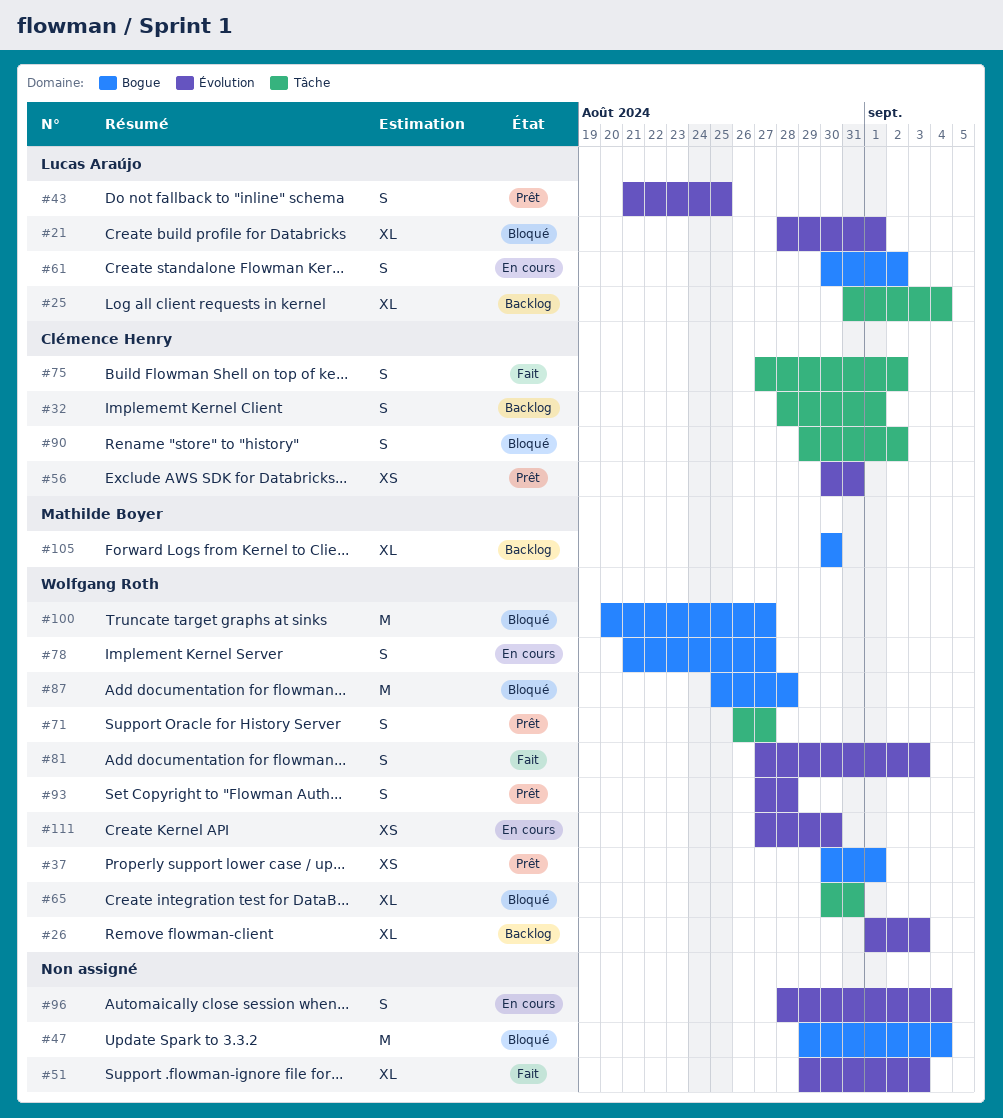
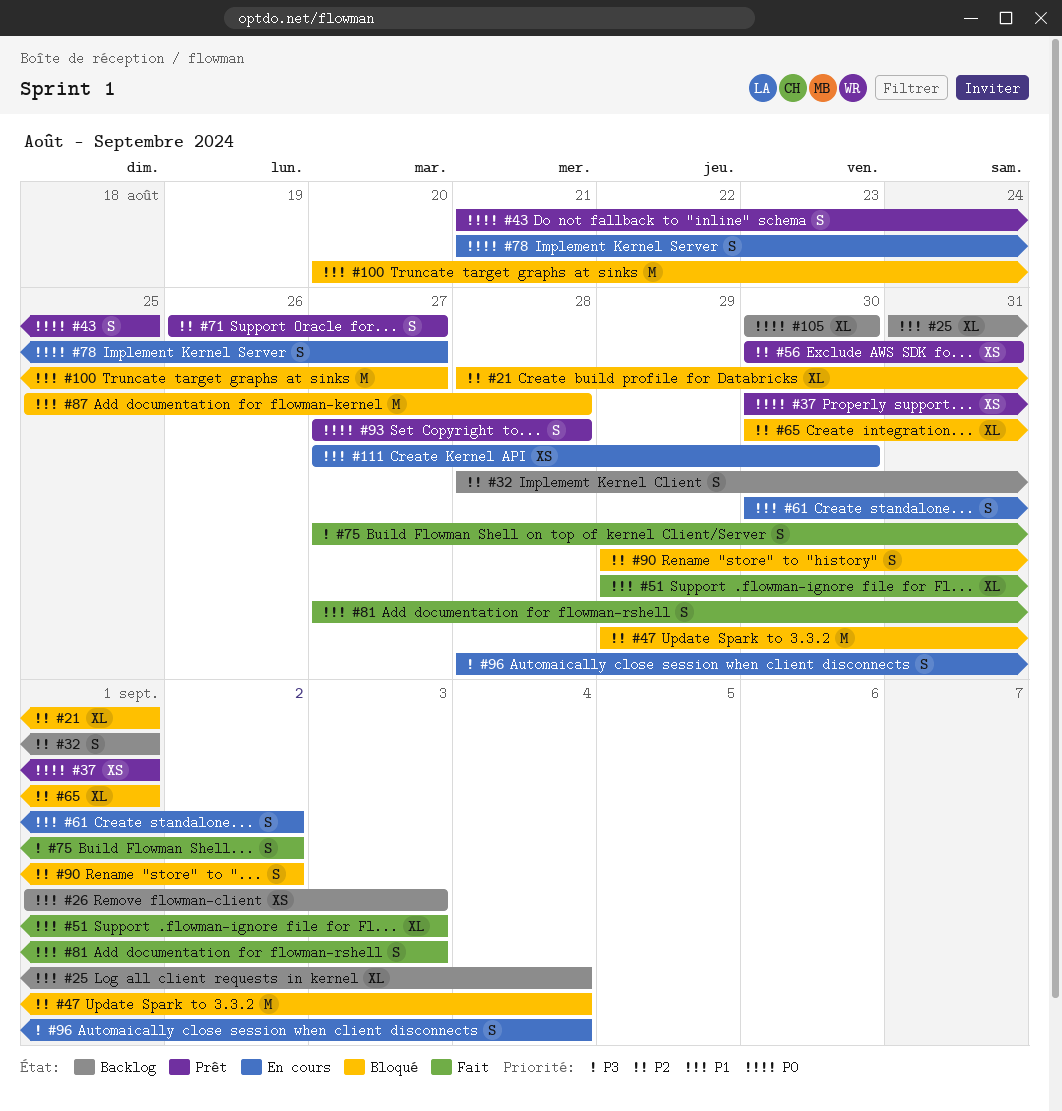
#26, estimate: XL -> XS
#65, due: Aug 31 -> Sep 1

